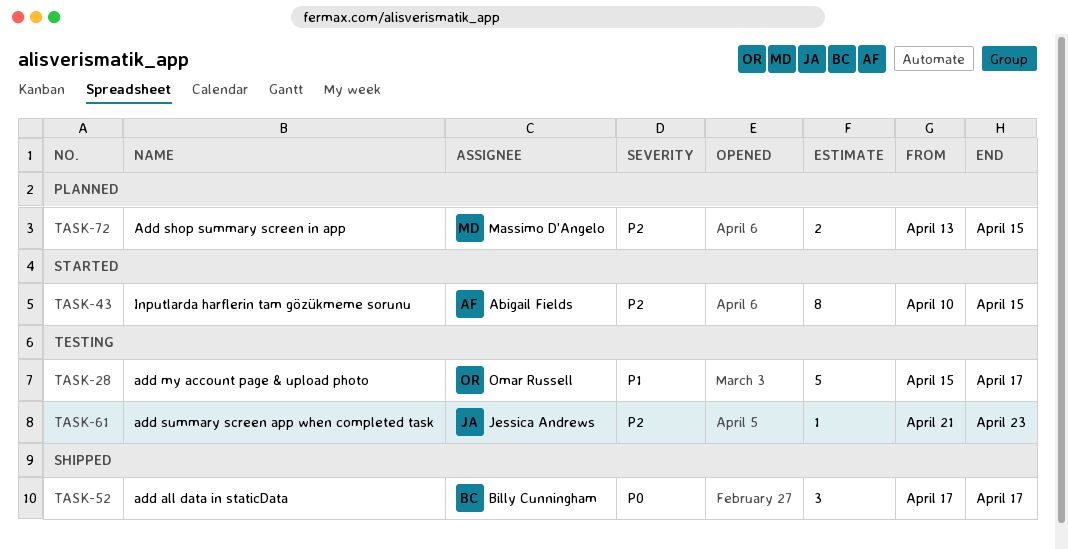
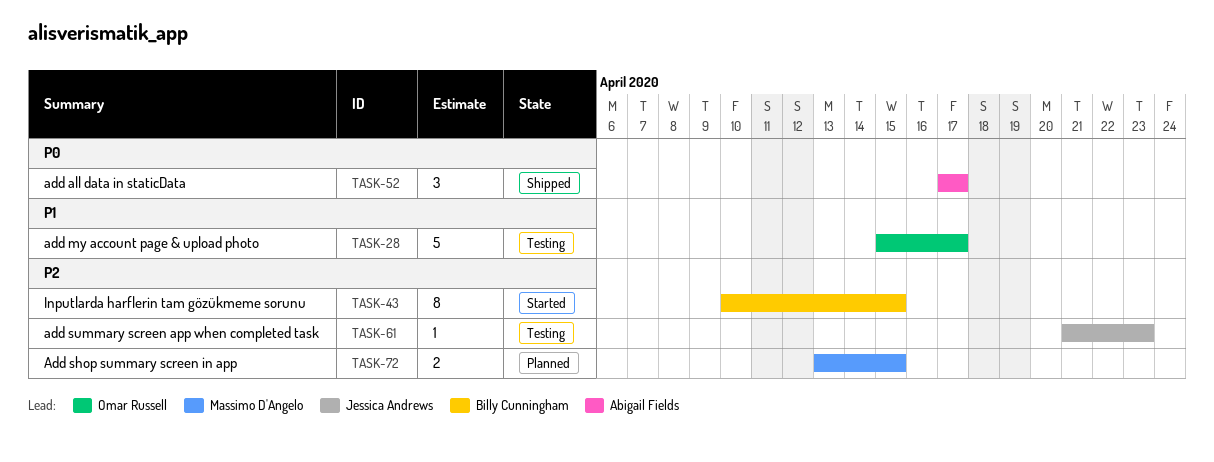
TASK-43, owner: Abigail Fields -> Billy Cunningham
TASK-52, owner: Billy Cunningham -> Abigail Fields

